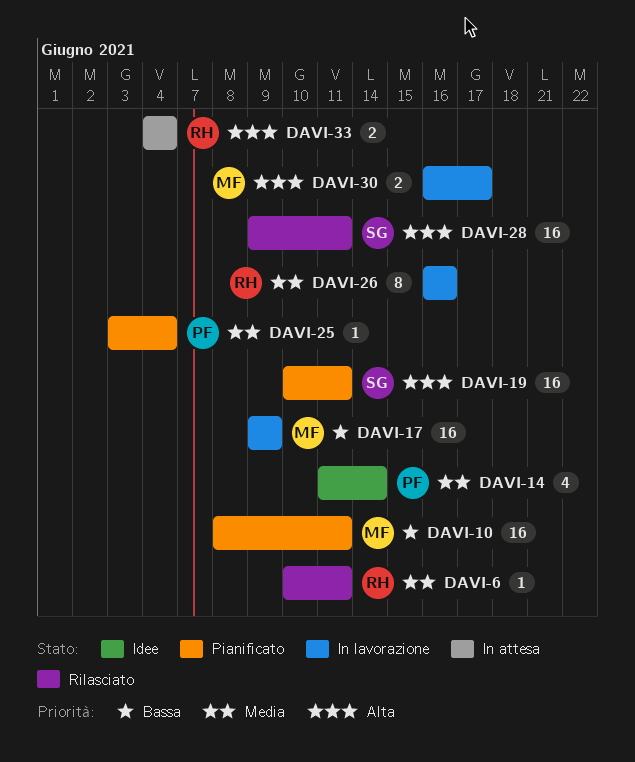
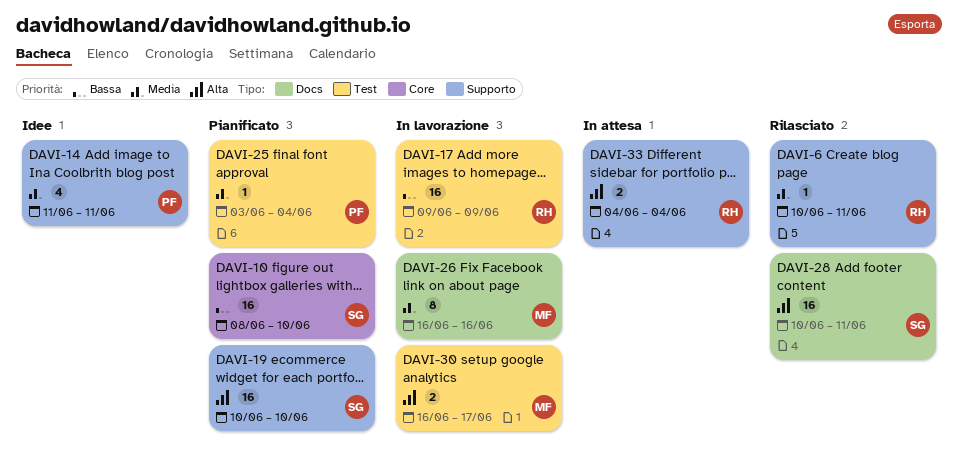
DAVI-10, owner: MF -> SG
DAVI-10, due: Jun 11 -> Jun 10
DAVI-14, due: Jun 14 -> Jun 11
DAVI-17, owner: MF -> RH
DAVI-19, due: Jun 11 -> Jun 10
DAVI-26, owner: RH -> MF
DAVI-28, start: Jun 9 -> Jun 10

